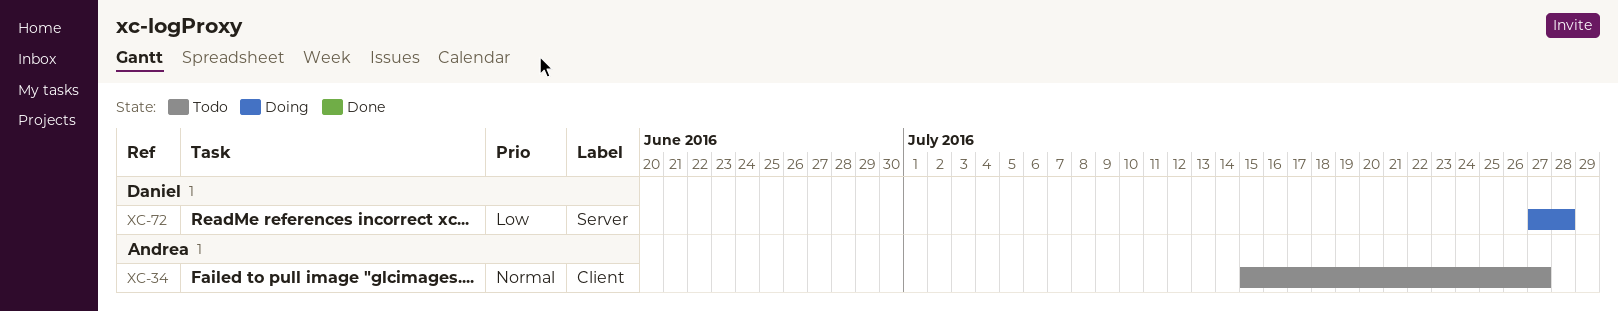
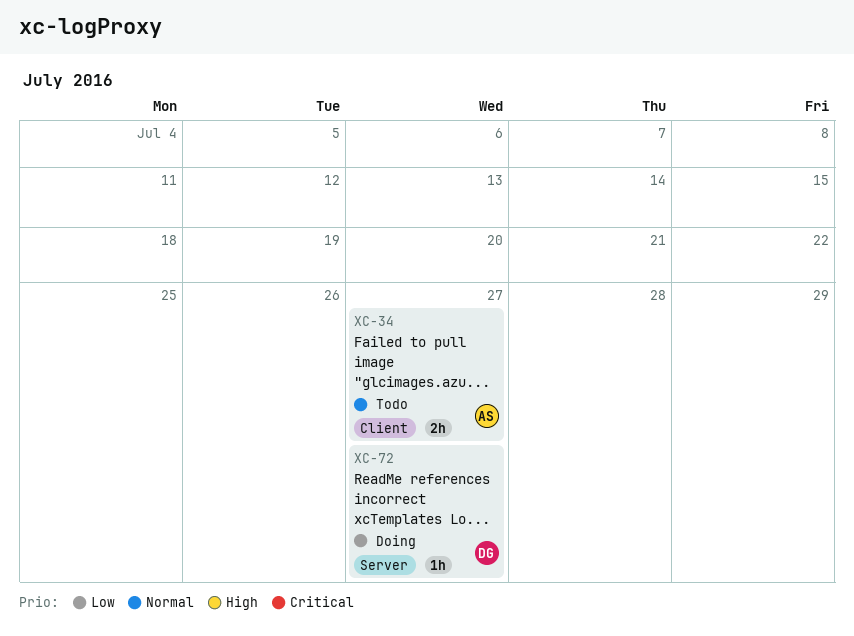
XC-72, due: Jul 28 -> Jul 27

